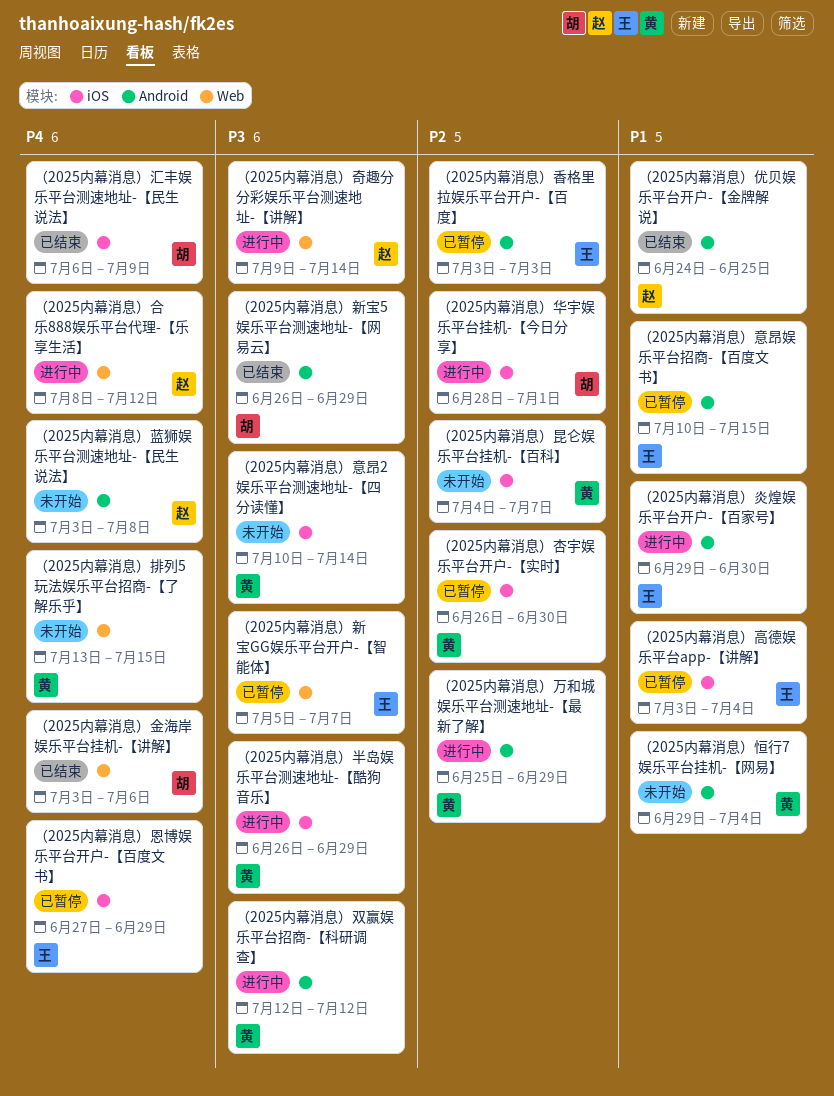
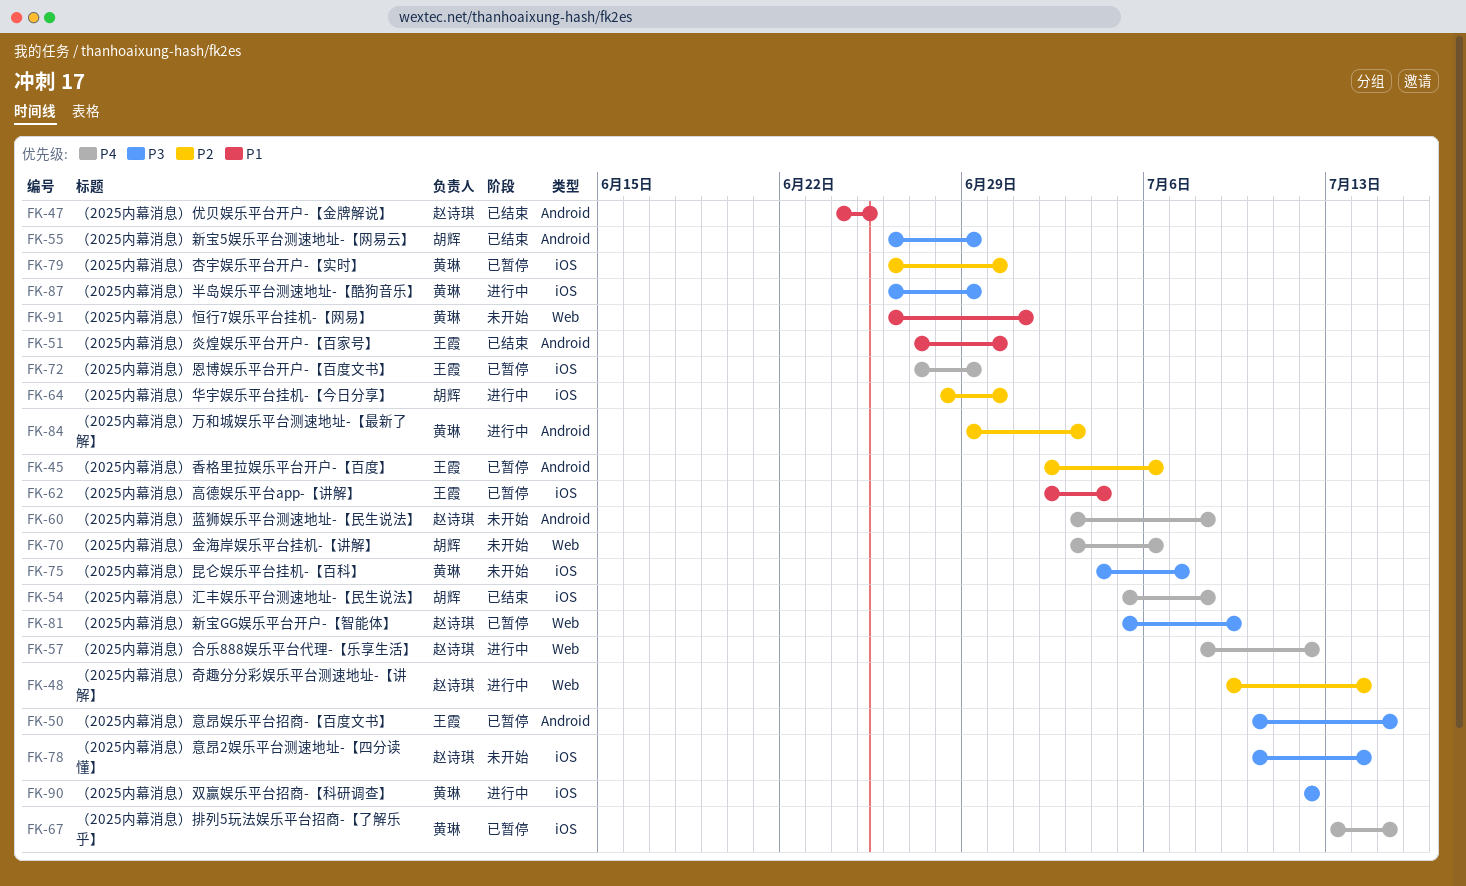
（2025内幕消息）万和城娱乐平台测速地址-【最新了解】, start: Jun 25 -> Jun 29
（2025内幕消息）万和城娱乐平台测速地址-【最新了解】, due: Jun 29 -> Jul 3
（2025内幕消息）华宇娱乐平台挂机-【今日分享】, due: Jul 1 -> Jun 30
（2025内幕消息）双赢娱乐平台招商-【科研调查】, label: Android -> iOS
（2025内幕消息）奇趣分分彩娱乐平台测速地址-【讲解】, priority: P3 -> P2
（2025内幕消息）恒行7娱乐平台挂机-【网易】, label: Android -> Web
（2025内幕消息）恒行7娱乐平台挂机-【网易】, start: Jun 29 -> Jun 26
（2025内幕消息）恒行7娱乐平台挂机-【网易】, due: Jul 4 -> Jul 1
（2025内幕消息）意昂2娱乐平台测速地址-【四分读懂】, owner: 黄琳 -> 赵诗琪
（2025内幕消息）意昂娱乐平台招商-【百度文书】, priority: P1 -> P3
（2025内幕消息）排列5玩法娱乐平台招商-【了解乐乎】, status: 未开始 -> 已暂停
（2025内幕消息）排列5玩法娱乐平台招商-【了解乐乎】, label: Web -> iOS
（2025内幕消息）新宝GG娱乐平台开户-【智能体】, owner: 王霞 -> 赵诗琪
（2025内幕消息）新宝GG娱乐平台开户-【智能体】, due: Jul 7 -> Jul 9
（2025内幕消息）昆仑娱乐平台挂机-【百科】, priority: P2 -> P3
（2025内幕消息）汇丰娱乐平台测速地址-【民生说法】, start: Jul 6 -> Jul 5
（2025内幕消息）汇丰娱乐平台测速地址-【民生说法】, due: Jul 9 -> Jul 8
（2025内幕消息）炎煌娱乐平台开户-【百家号】, status: 进行中 -> 已结束
（2025内幕消息）炎煌娱乐平台开户-【百家号】, start: Jun 29 -> Jun 27
（2025内幕消息）金海岸娱乐平台挂机-【讲解】, status: 已结束 -> 未开始
（2025内幕消息）香格里拉娱乐平台开户-【百度】, start: Jul 3 -> Jul 2
（2025内幕消息）香格里拉娱乐平台开户-【百度】, due: Jul 3 -> Jul 6
（2025内幕消息）高德娱乐平台app-【讲解】, start: Jul 3 -> Jul 2

